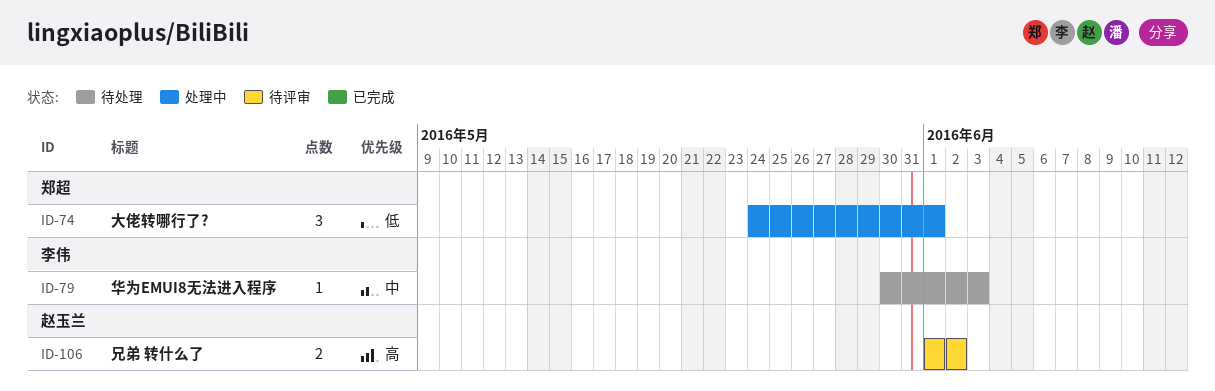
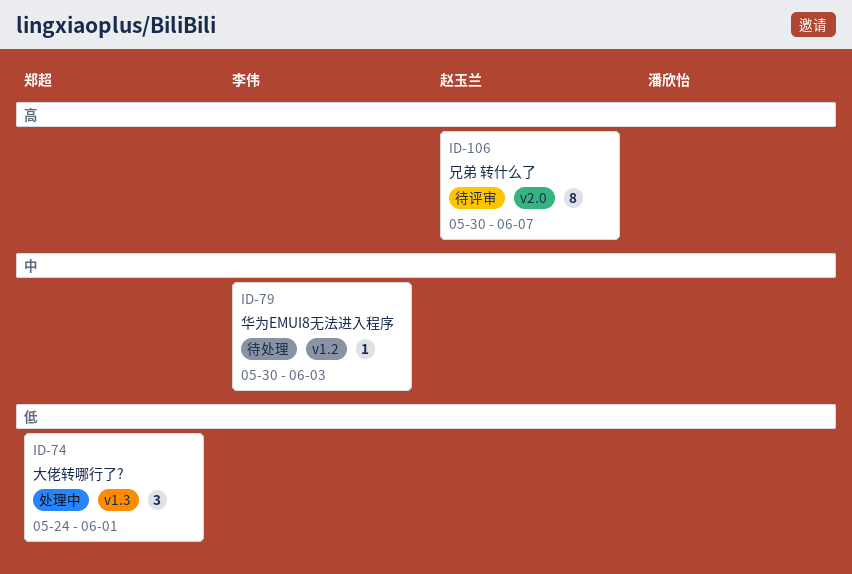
ID-106, estimate: 2 -> 8
ID-106, start: Jun 1 -> May 30
ID-106, due: Jun 2 -> Jun 7

